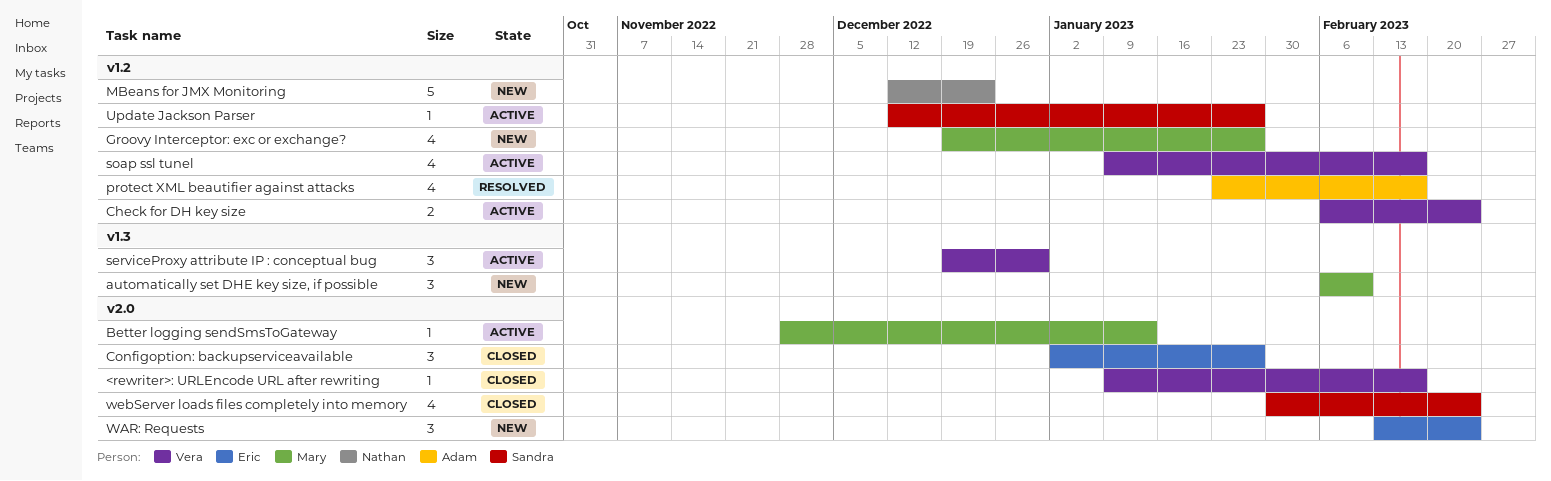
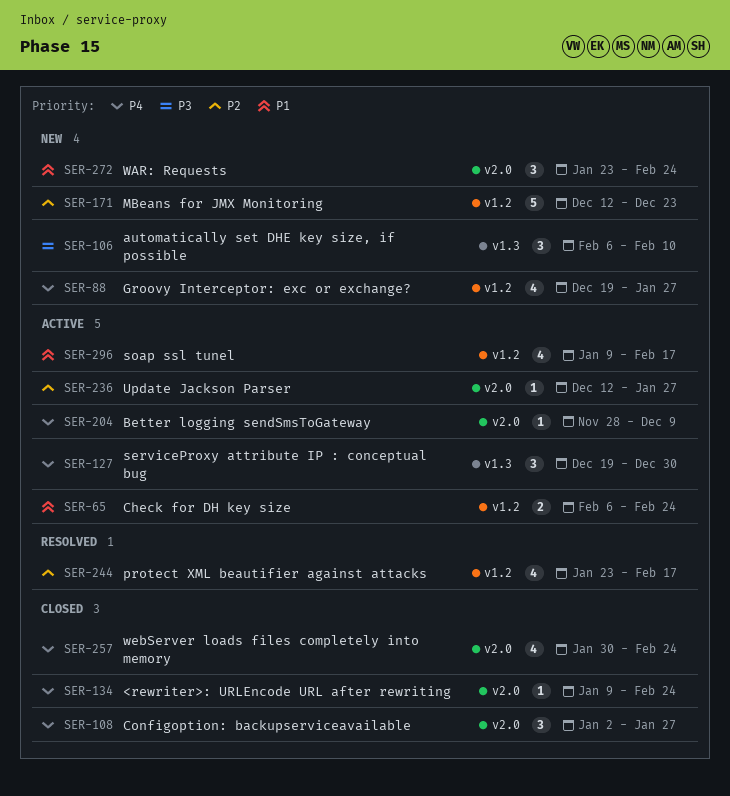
<rewriter>: URLEncode URL after rewriting, due: Feb 17 -> Feb 24
Better logging sendSmsToGateway, due: Jan 13 -> Dec 9
Update Jackson Parser, label: v1.2 -> v2.0
WAR: Requests, start: Feb 13 -> Jan 23

